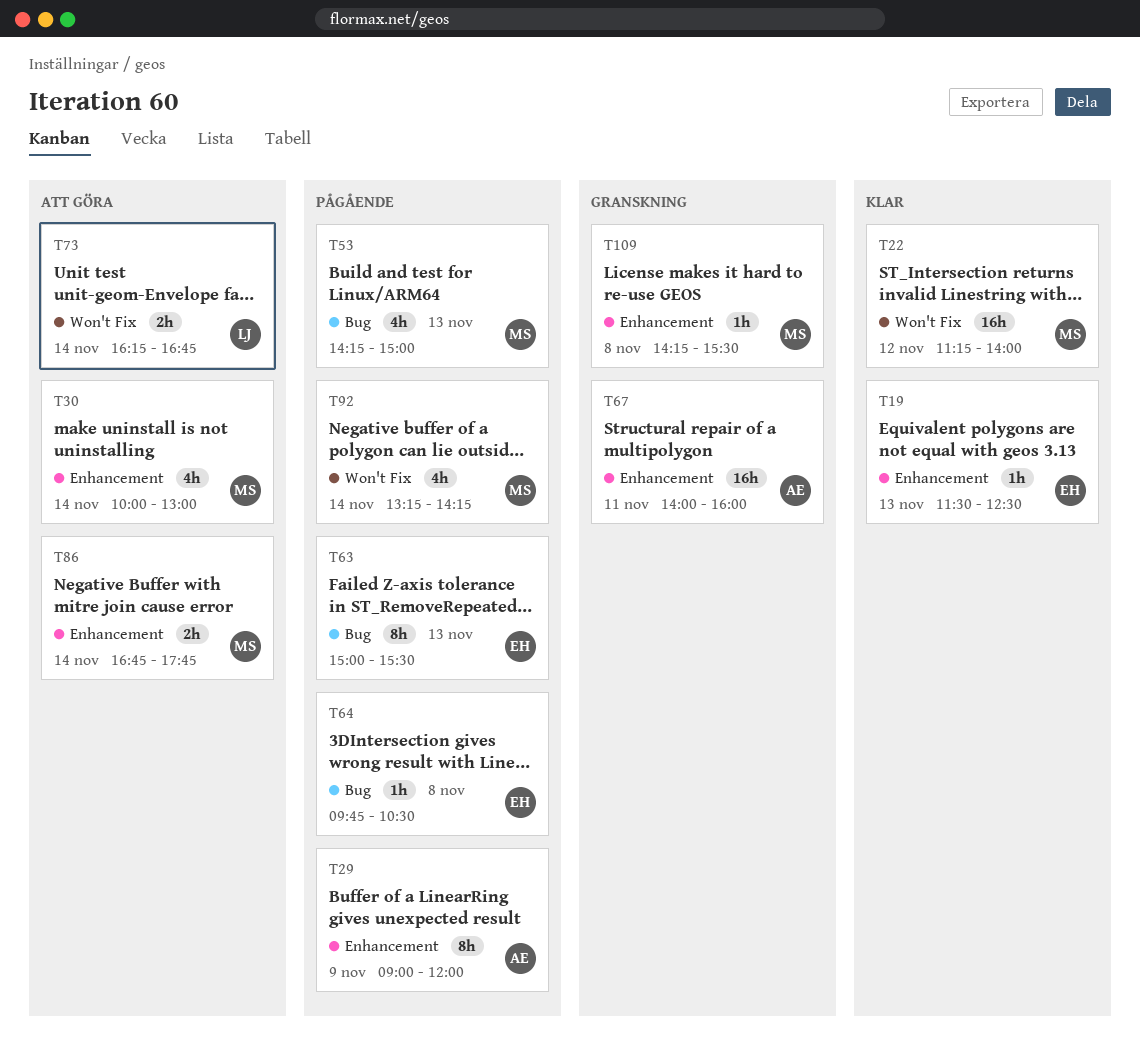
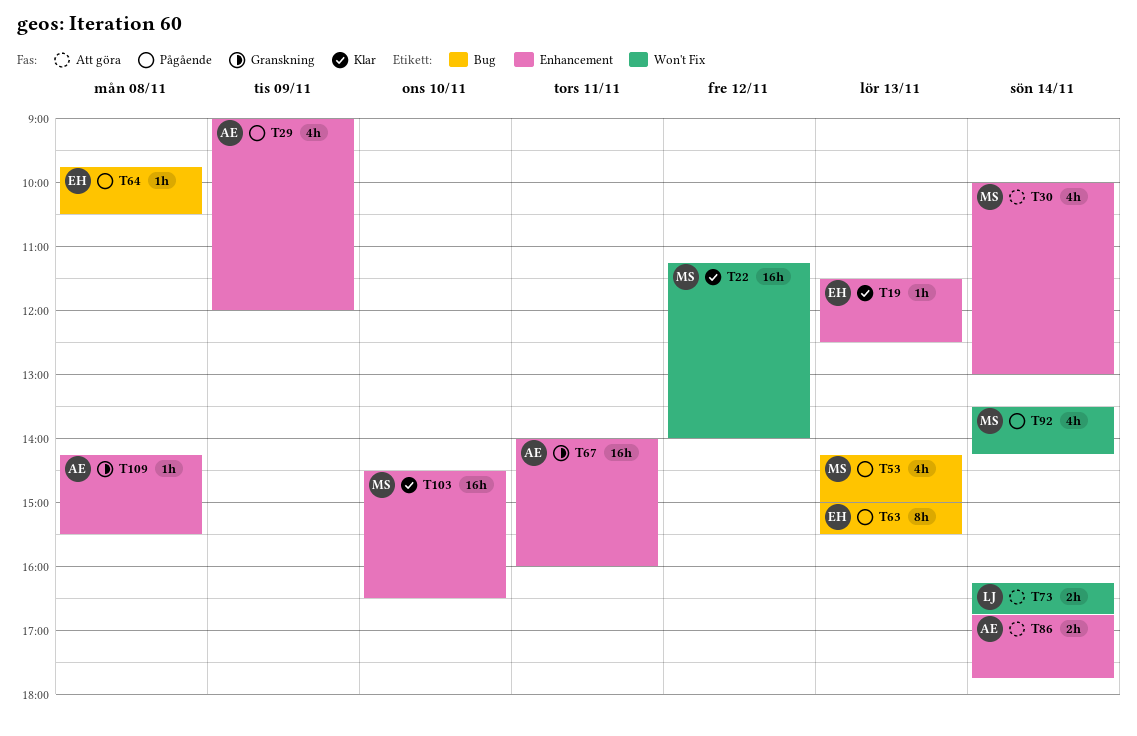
T29, estimate: 8h -> 4h
T86, owner: MS -> AE
T92, begins: 13:15 -> 13:30
T103: none -> present
T109, owner: MS -> AE

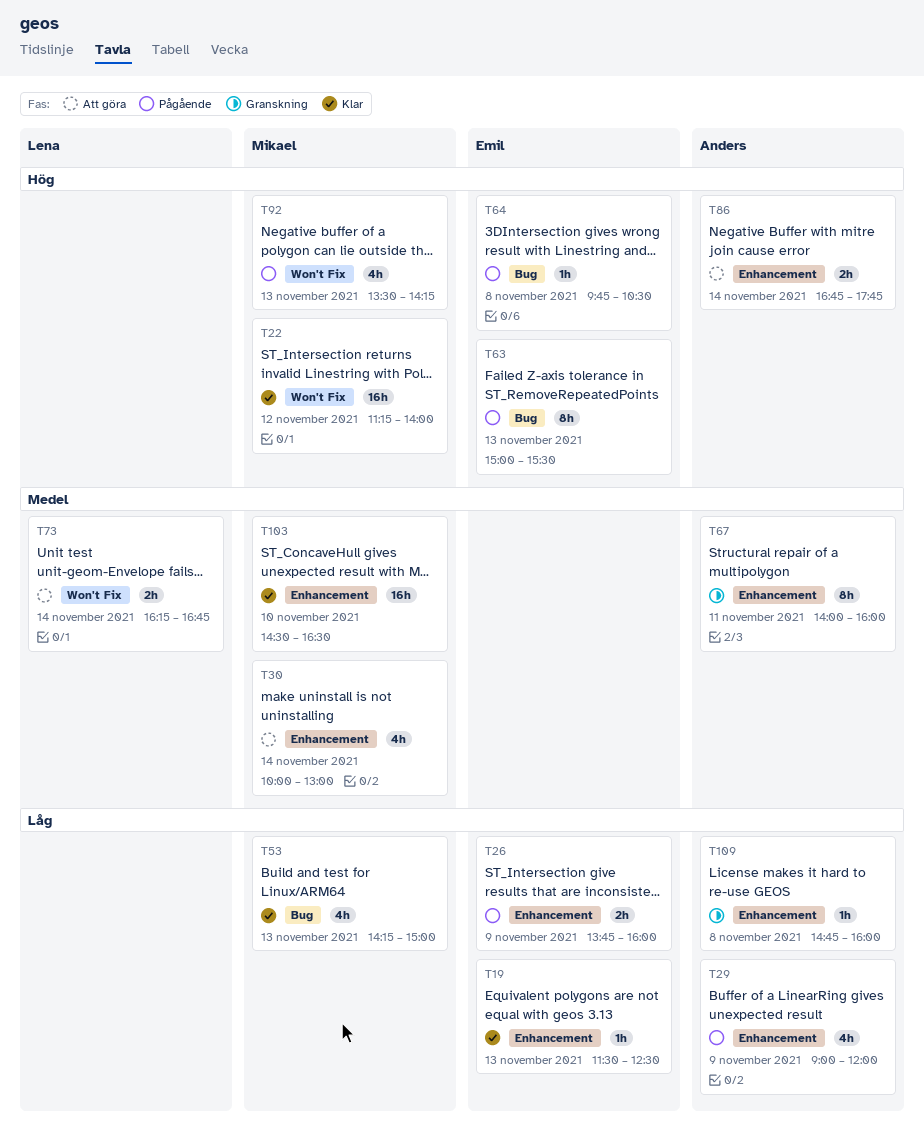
T26: none -> present
T53, status: Pågående -> Klar
T67, estimate: 16h -> 8h
T92, day: Nov 14 -> Nov 13
T109, begins: 14:15 -> 14:45
T109, ends: 15:30 -> 16:00

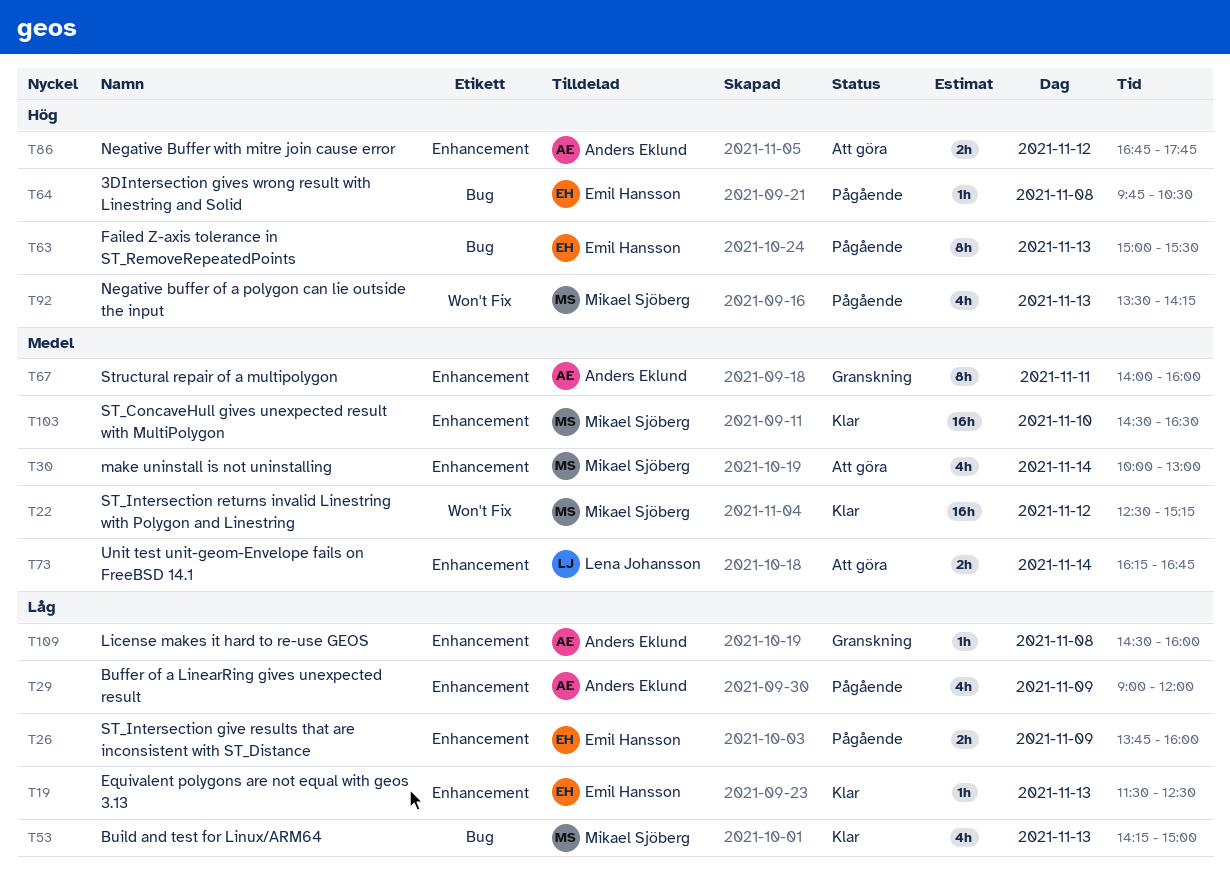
T22, priority: Hög -> Medel
T22, begins: 11:15 -> 12:30
T22, ends: 14:00 -> 15:15
T73, label: Won't Fix -> Enhancement
T86, day: Nov 14 -> Nov 12
T109, begins: 14:45 -> 14:30

